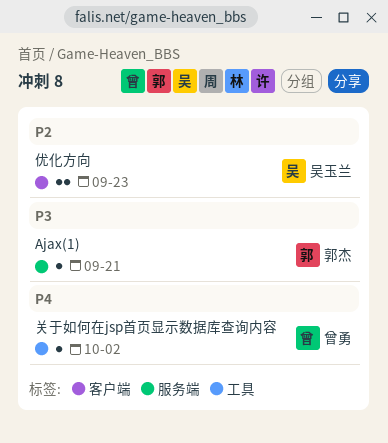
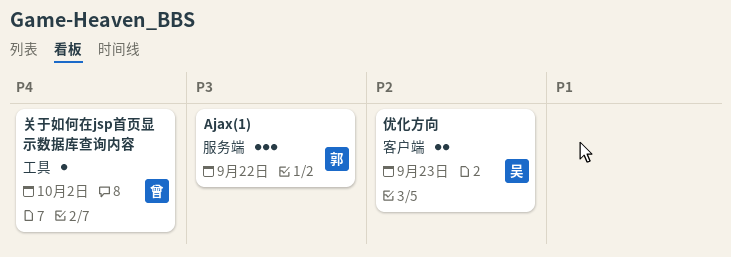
Ajax(1), estimate: 1 -> 3
Ajax(1), due: Sep 21 -> Sep 22

